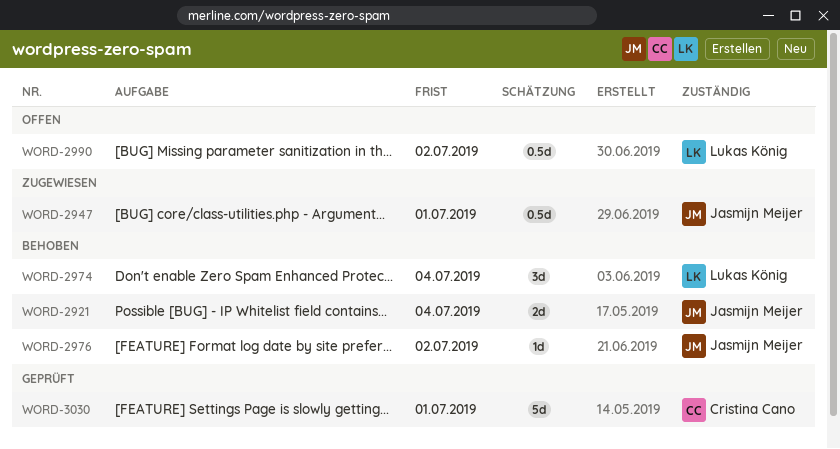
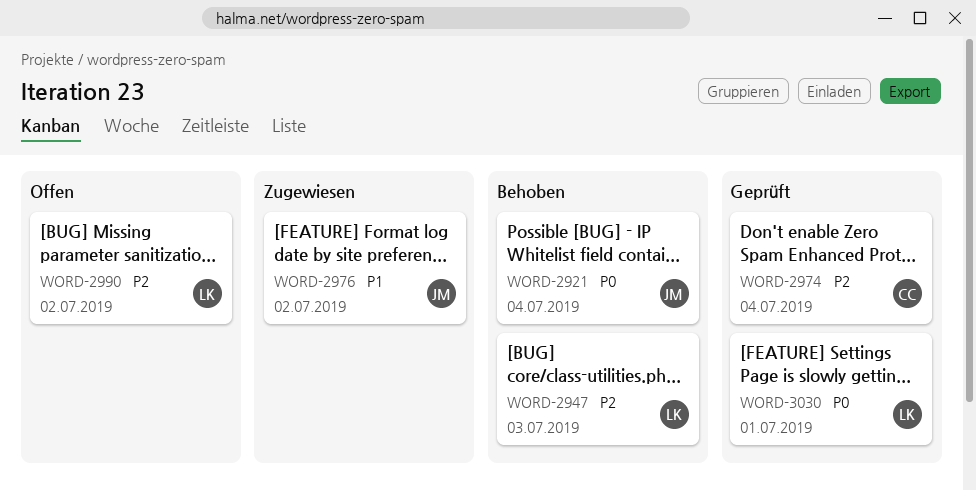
WORD-2947, status: Zugewiesen -> Behoben
WORD-2947, owner: Jasmijn Meijer -> Lukas König
WORD-2947, due: Jul 1 -> Jul 3
WORD-2974, status: Behoben -> Geprüft
WORD-2974, owner: Lukas König -> Cristina Cano
WORD-2976, status: Behoben -> Zugewiesen
WORD-3030, owner: Cristina Cano -> Lukas König

